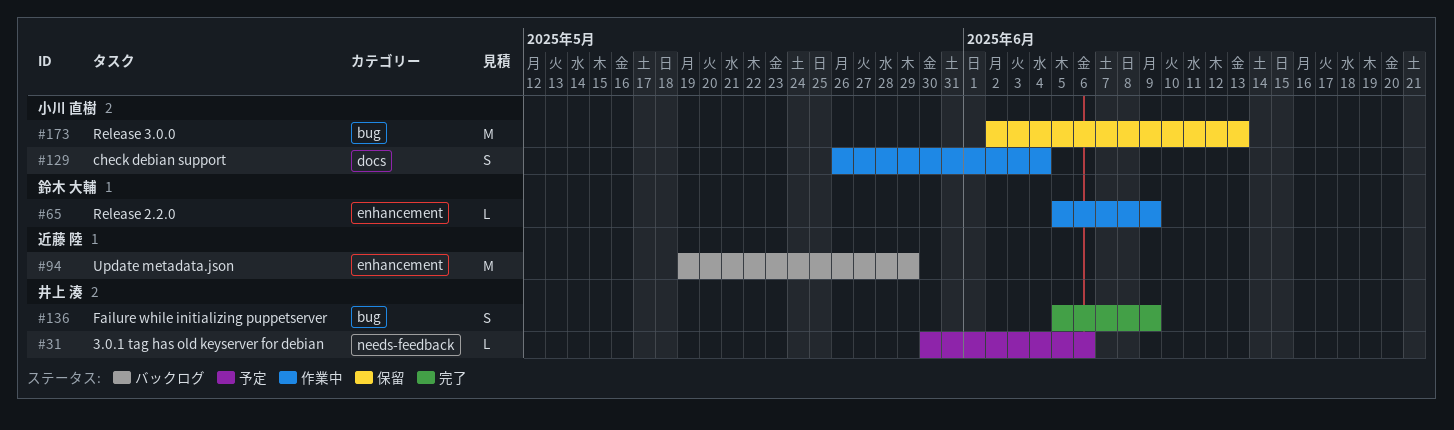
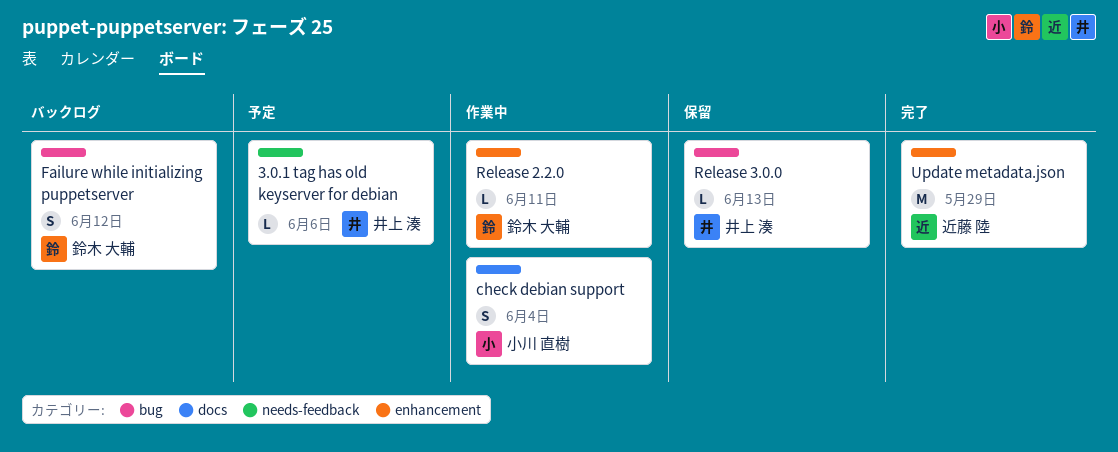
Failure while initializing puppetserver, status: 完了 -> バックログ
Failure while initializing puppetserver, owner: 井上 湊 -> 鈴木 大輔
Failure while initializing puppetserver, due: Jun 9 -> Jun 12
Release 2.2.0, due: Jun 9 -> Jun 11
Release 3.0.0, owner: 小川 直樹 -> 井上 湊
Release 3.0.0, estimate: M -> L
Update metadata.json, status: バックログ -> 完了

